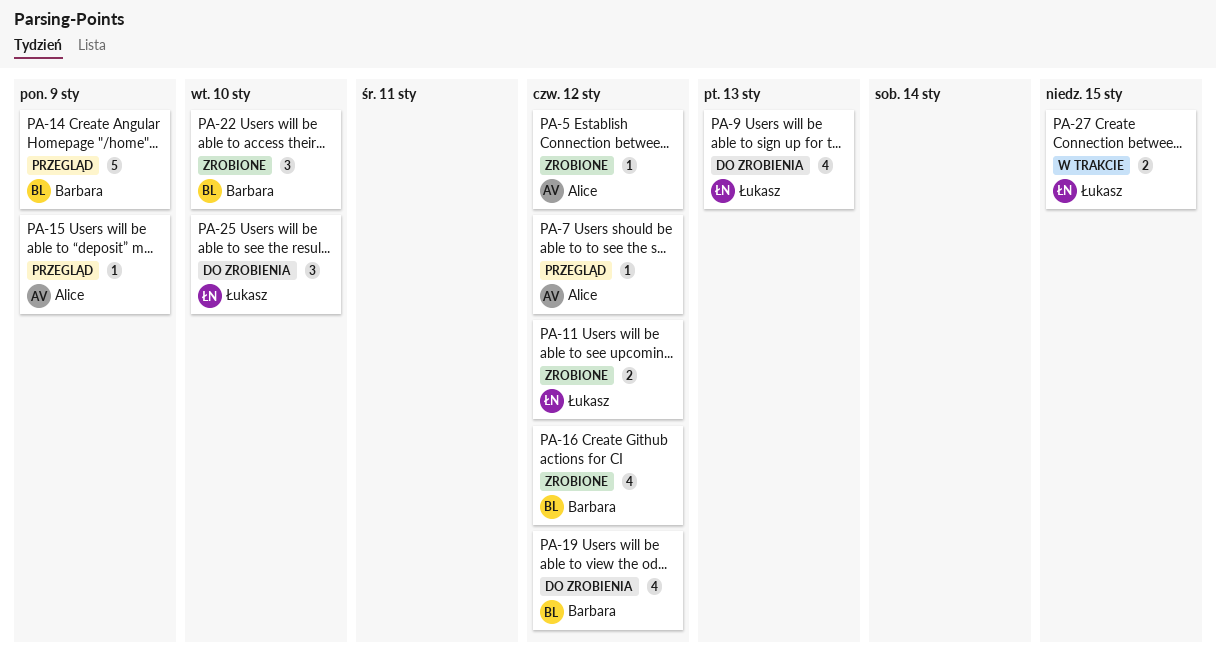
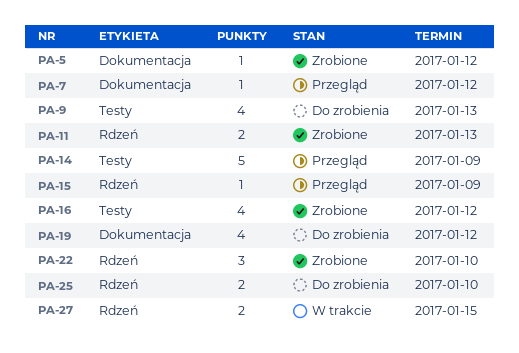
PA-11, due: Jan 12 -> Jan 13
PA-25, estimate: 3 -> 2

